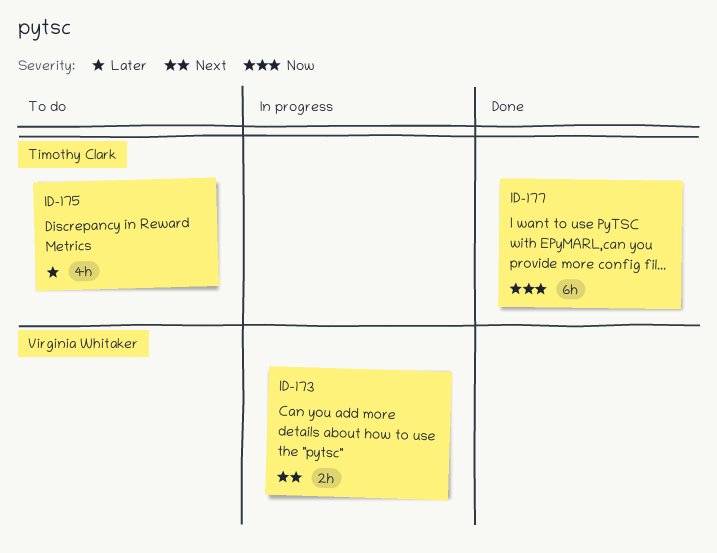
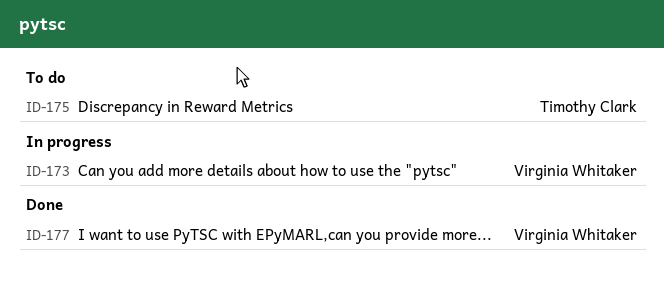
ID-177, owner: Timothy Clark -> Virginia Whitaker

